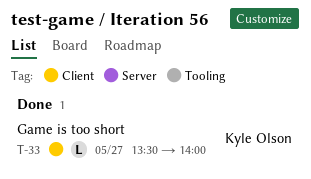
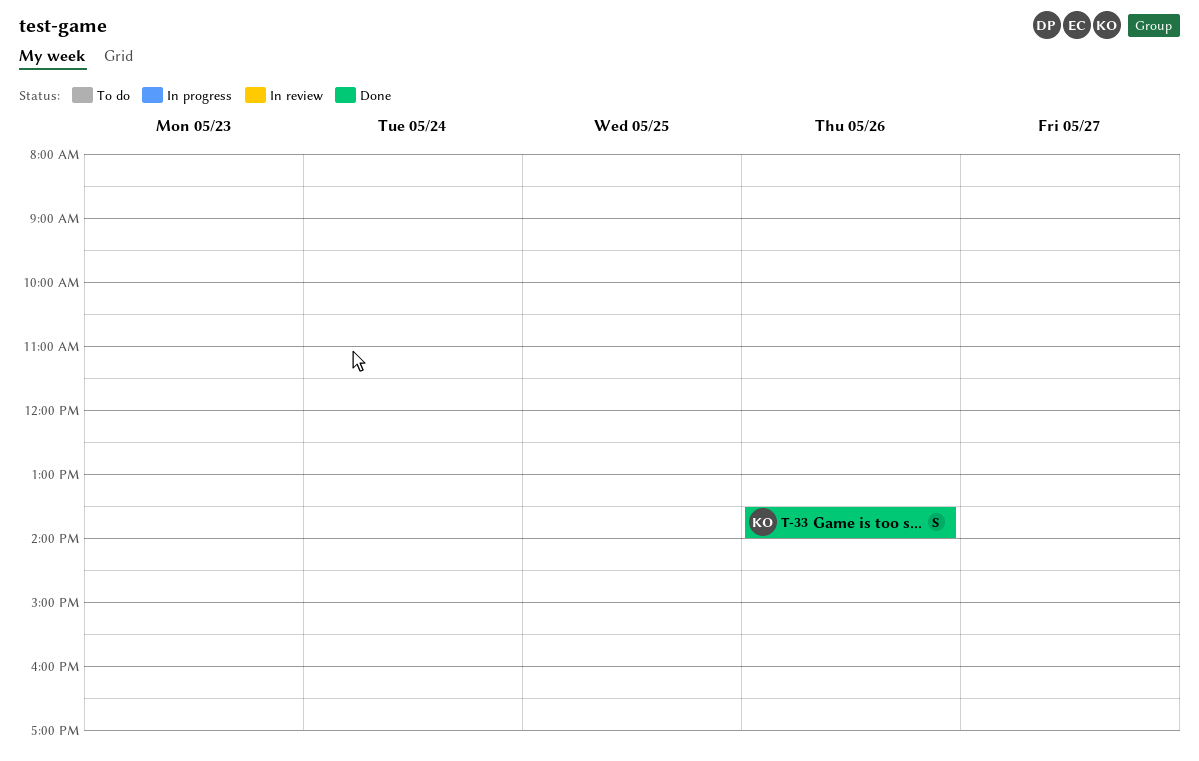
T-33, estimate: L -> S
T-33, day: May 27 -> May 26

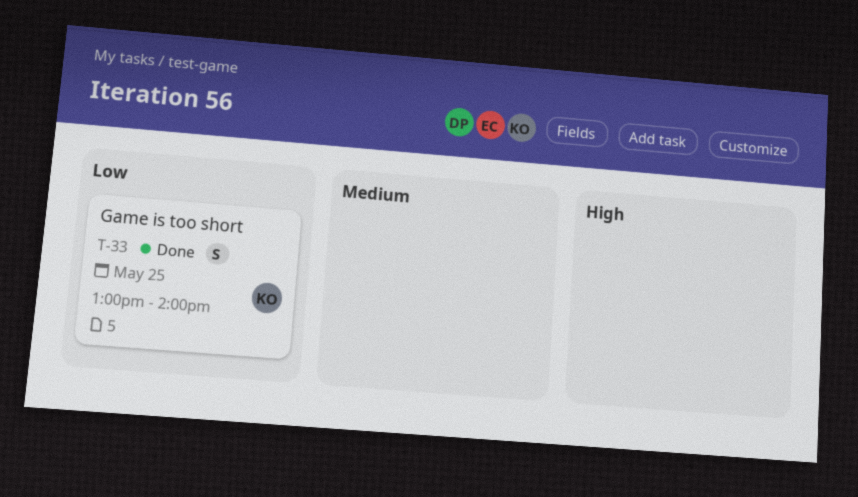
T-33, day: May 26 -> May 25
T-33, begins: 13:30 -> 13:00

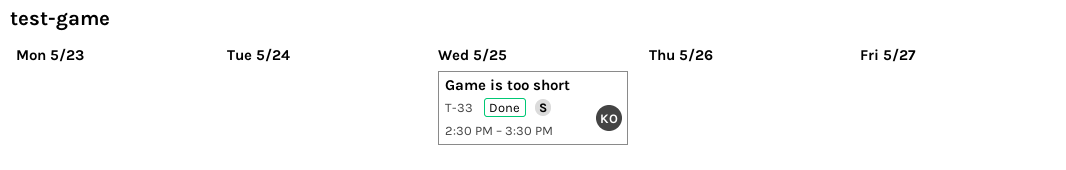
T-33, begins: 13:00 -> 14:30
T-33, ends: 14:00 -> 15:30

